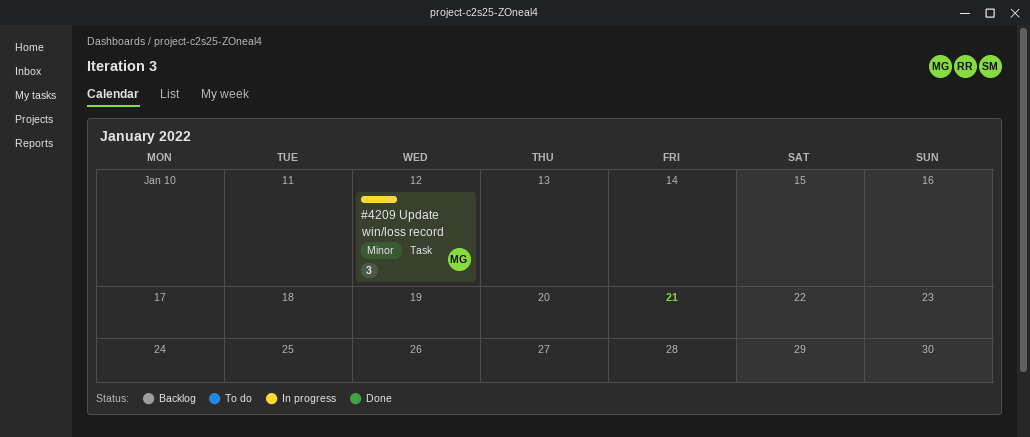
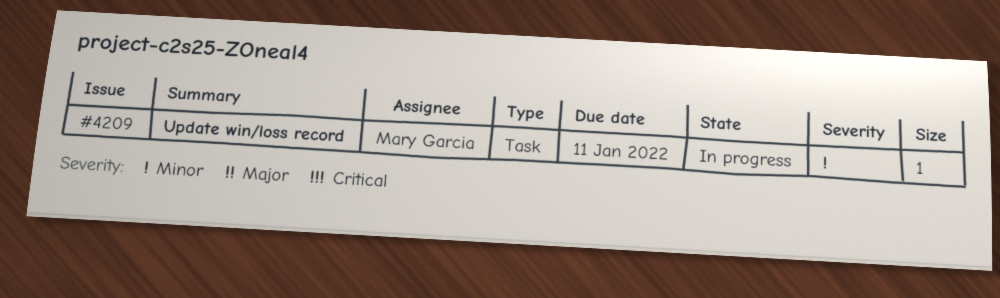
#4209, estimate: 3 -> 1
#4209, due: Jan 12 -> Jan 11

